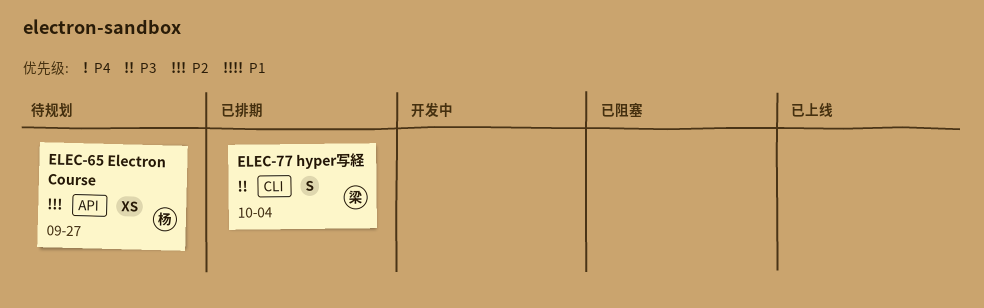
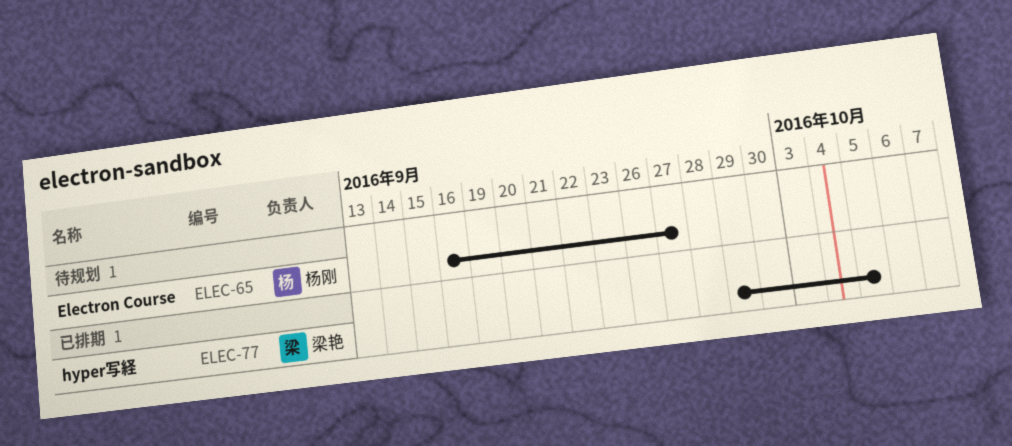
ELEC-77, due: Oct 4 -> Oct 5

